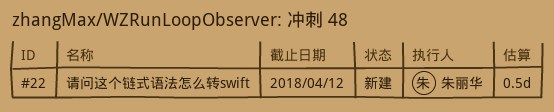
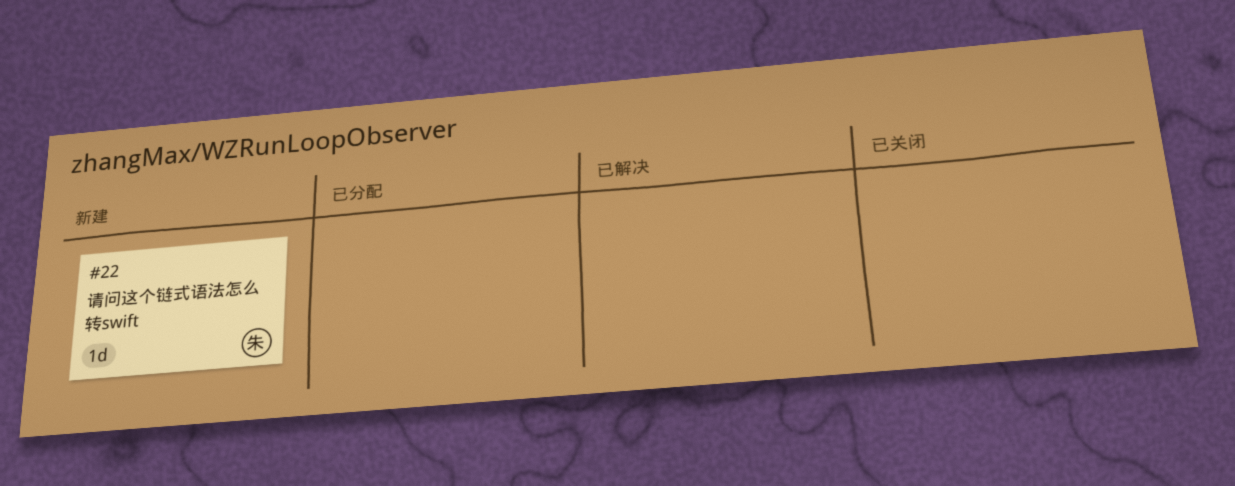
#22, estimate: 0.5d -> 1d

